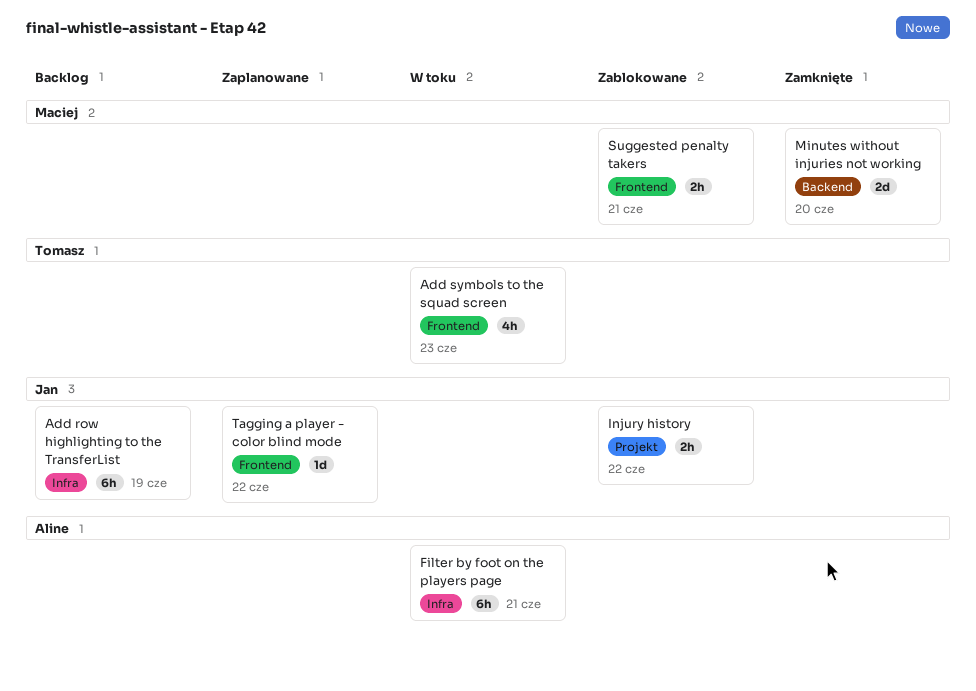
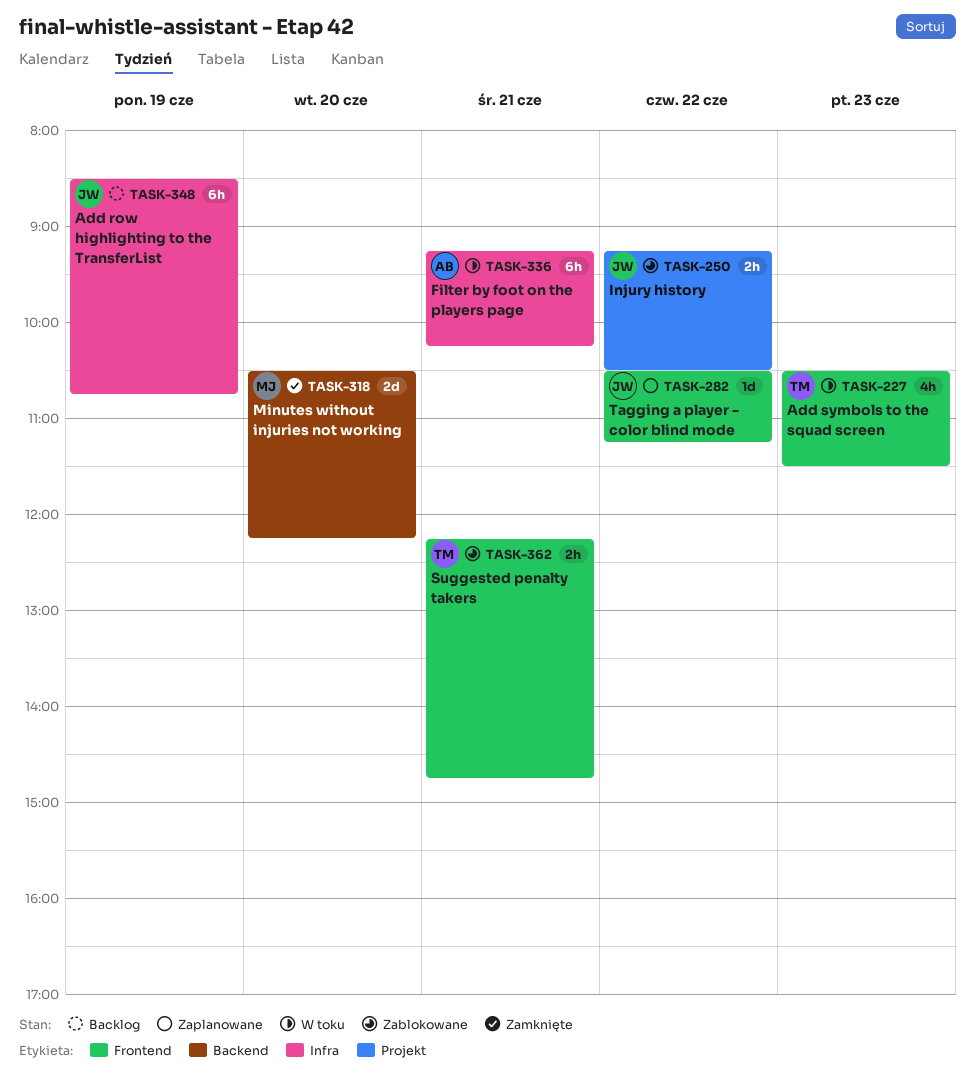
Suggested penalty takers, owner: Maciej -> Tomasz

